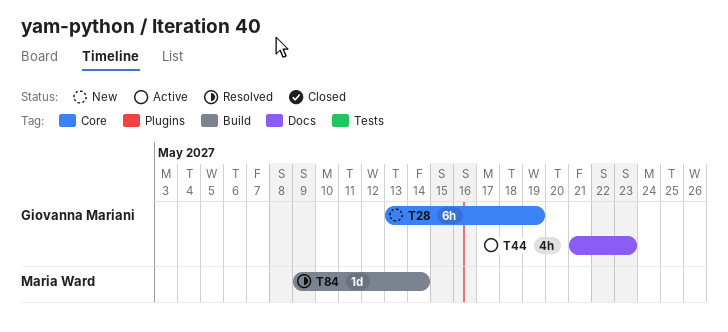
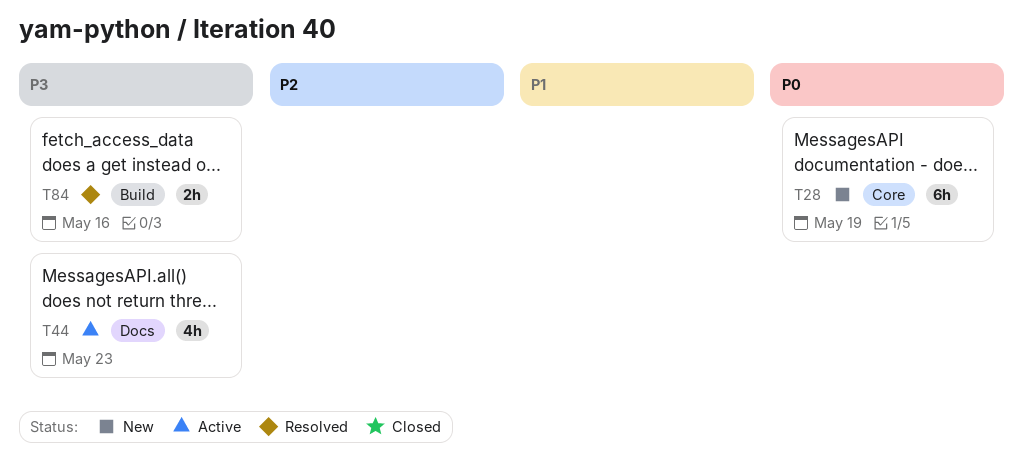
T84, estimate: 1d -> 2h
T84, due: May 14 -> May 16

